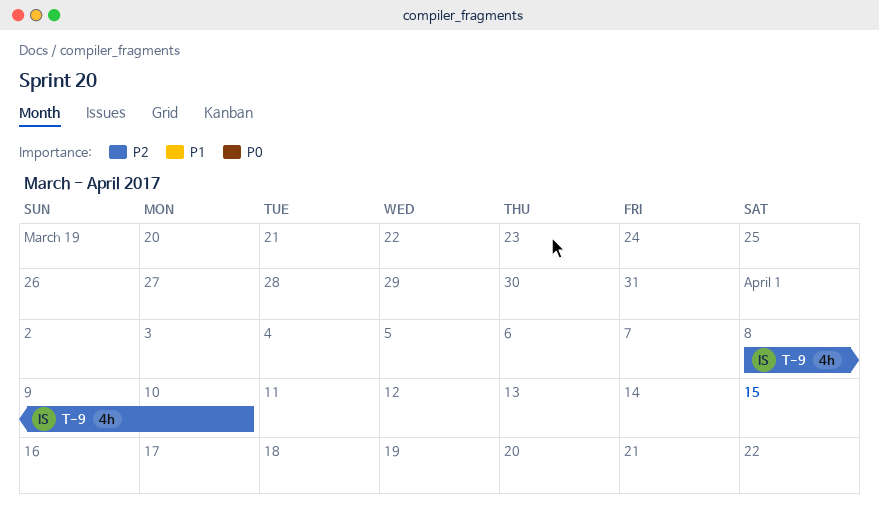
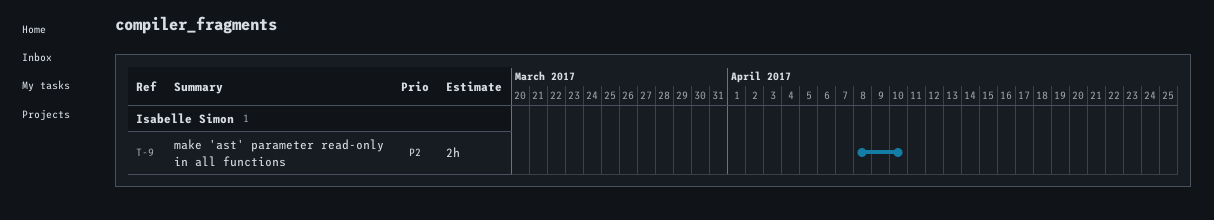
T-9, estimate: 4h -> 2h

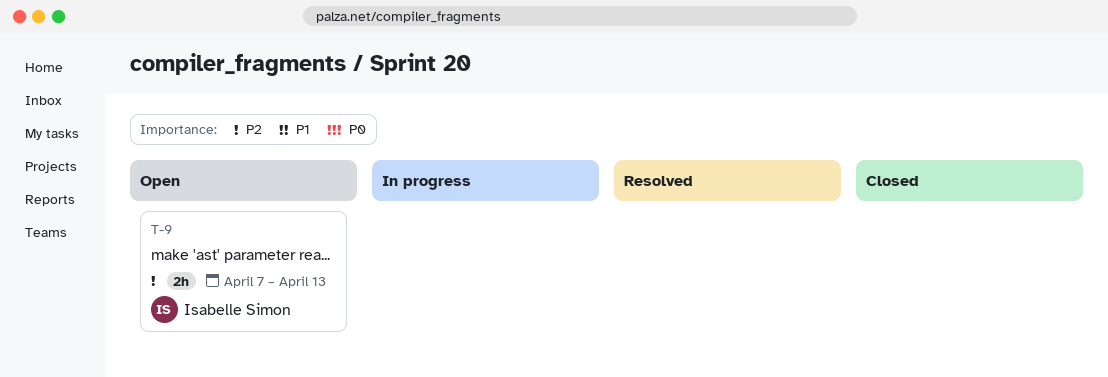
T-9, start: Apr 8 -> Apr 7
T-9, due: Apr 10 -> Apr 13

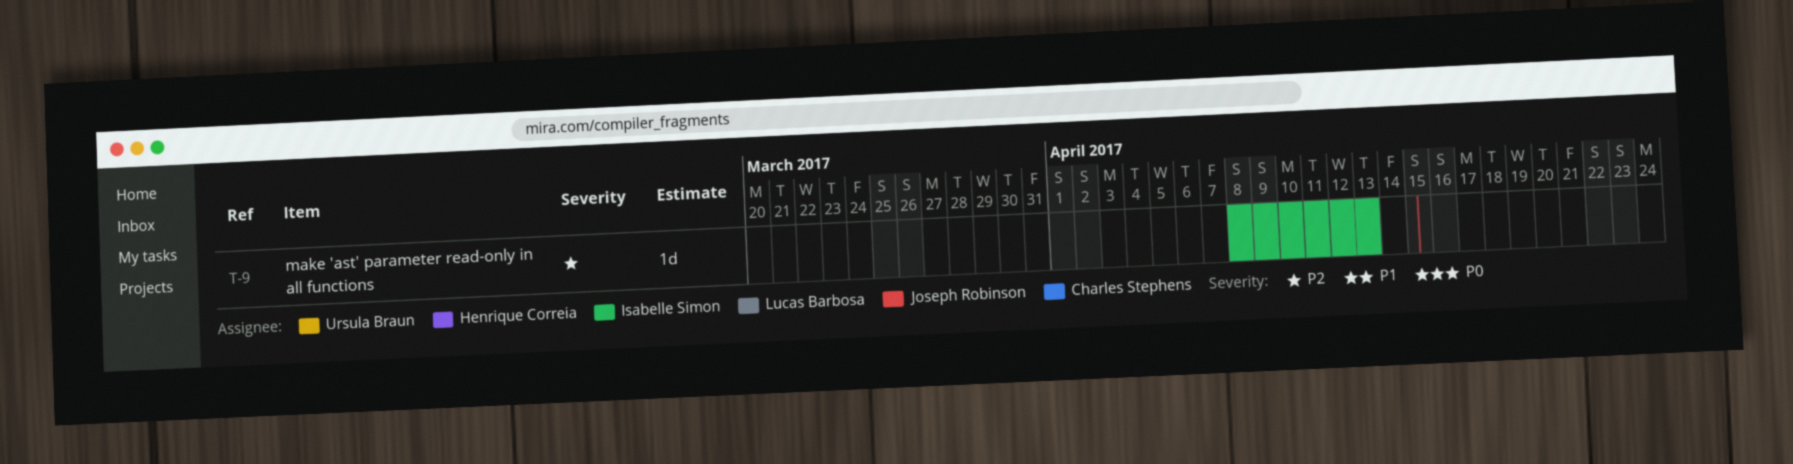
T-9, estimate: 2h -> 1d
T-9, start: Apr 7 -> Apr 8

